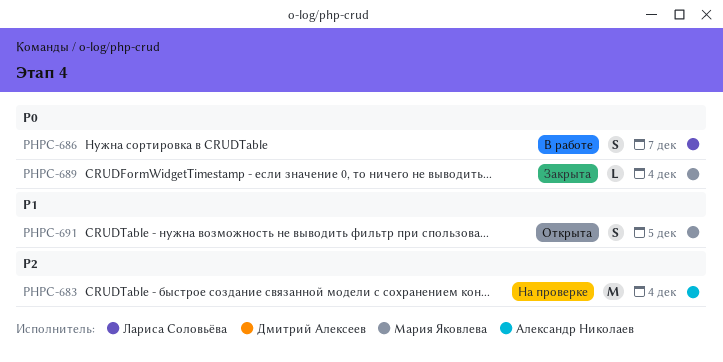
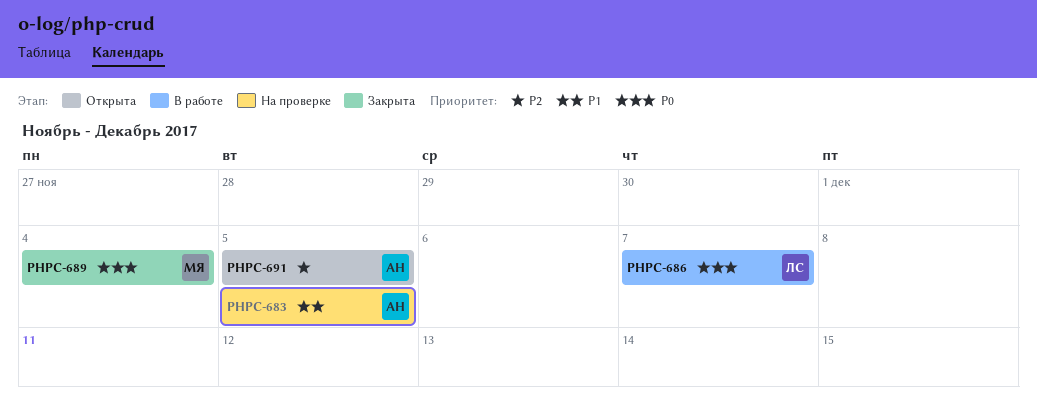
PHPC-683, priority: P2 -> P1
PHPC-683, due: Dec 4 -> Dec 5
PHPC-691, owner: Мария Яковлева -> Александр Николаев
PHPC-691, priority: P1 -> P2

